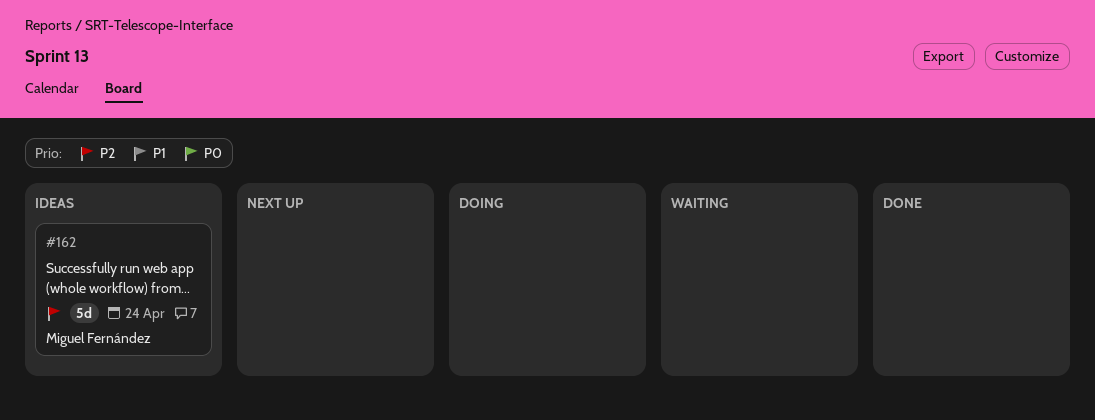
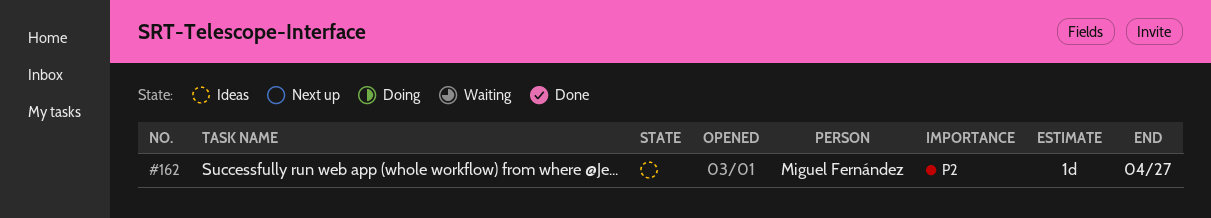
#162, estimate: 5d -> 1d
#162, due: Apr 24 -> Apr 27

